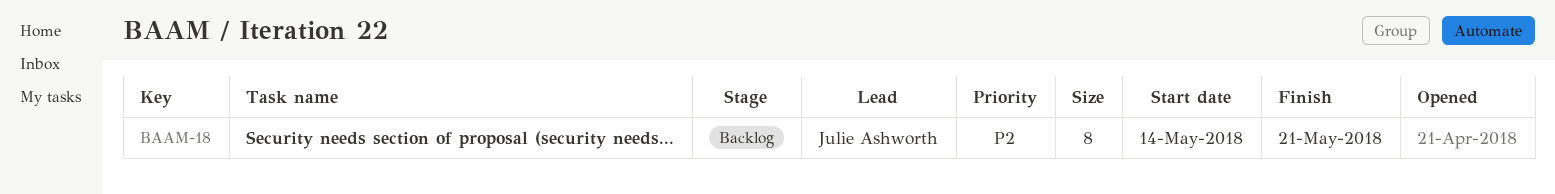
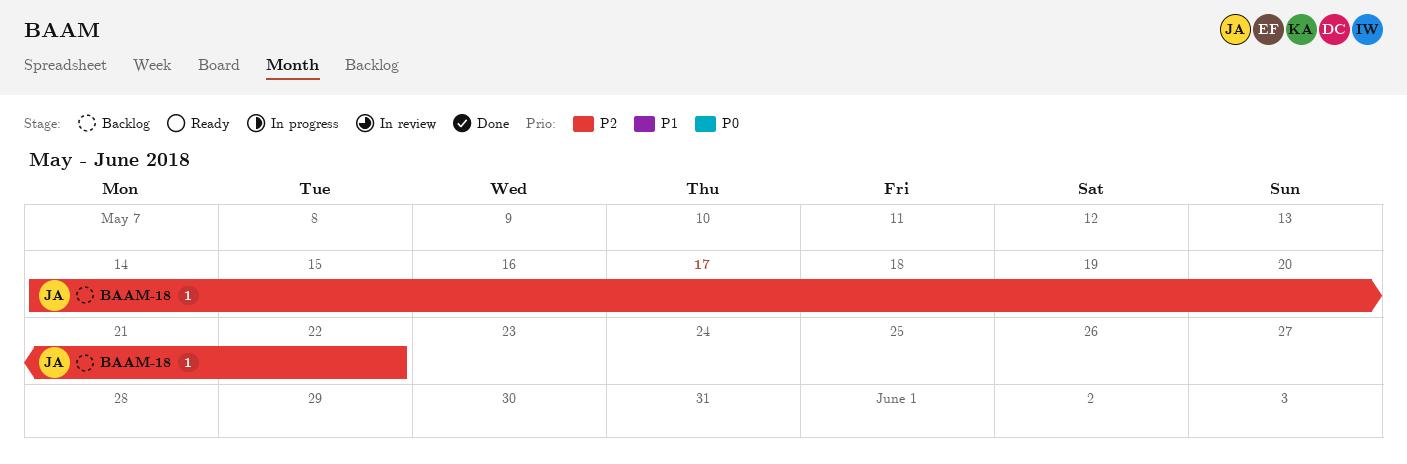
BAAM-18, estimate: 8 -> 1
BAAM-18, due: May 21 -> May 22

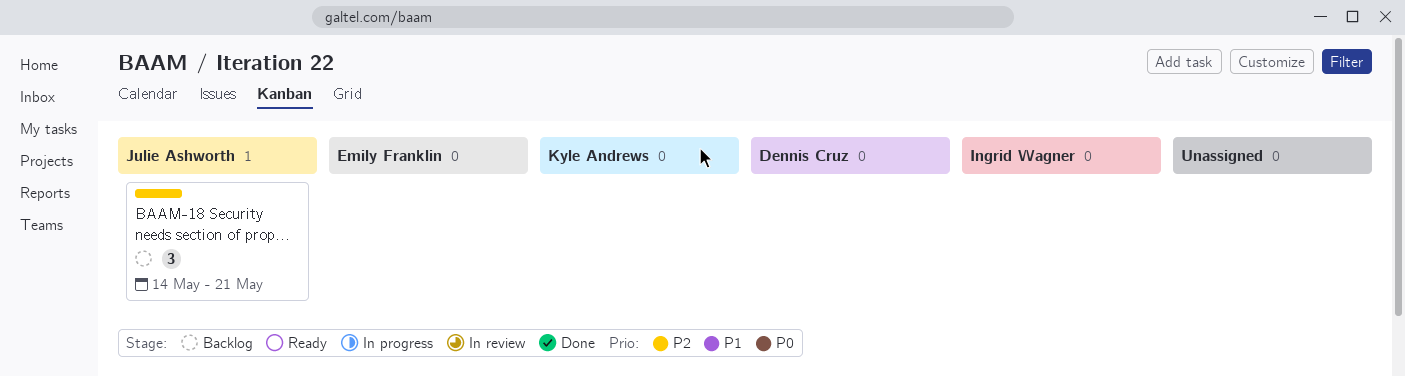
BAAM-18, estimate: 1 -> 3
BAAM-18, due: May 22 -> May 21

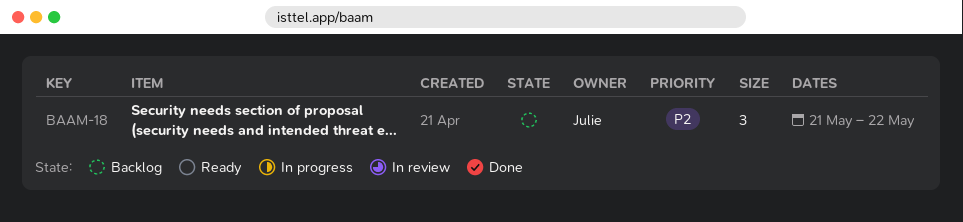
BAAM-18, start: May 14 -> May 21
BAAM-18, due: May 21 -> May 22

